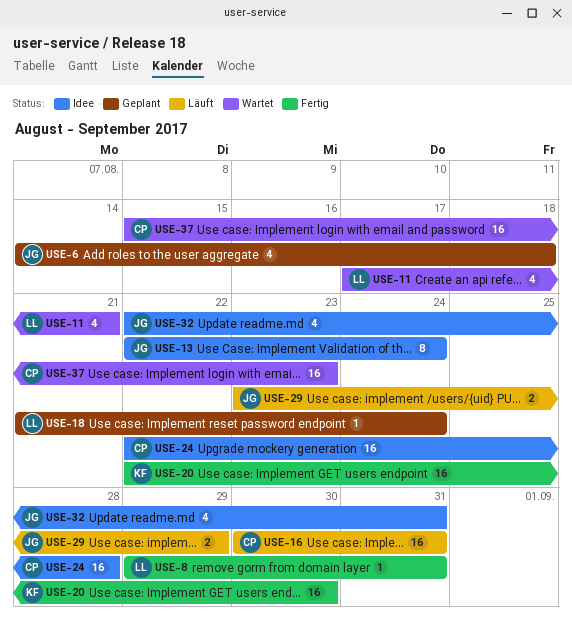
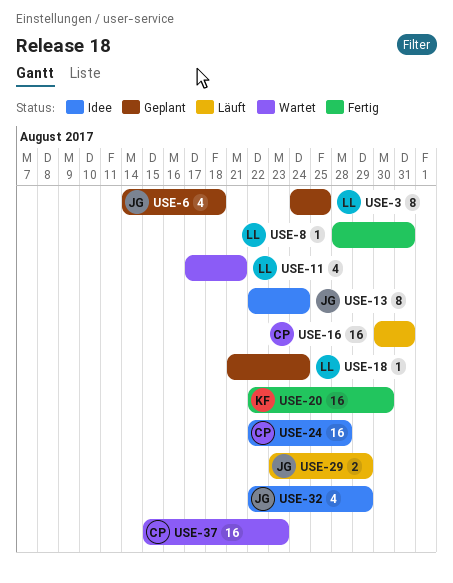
USE-3: none -> present
USE-8, start: Aug 29 -> Aug 28
USE-32, due: Aug 31 -> Aug 29

